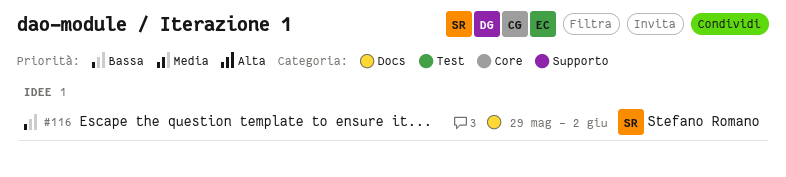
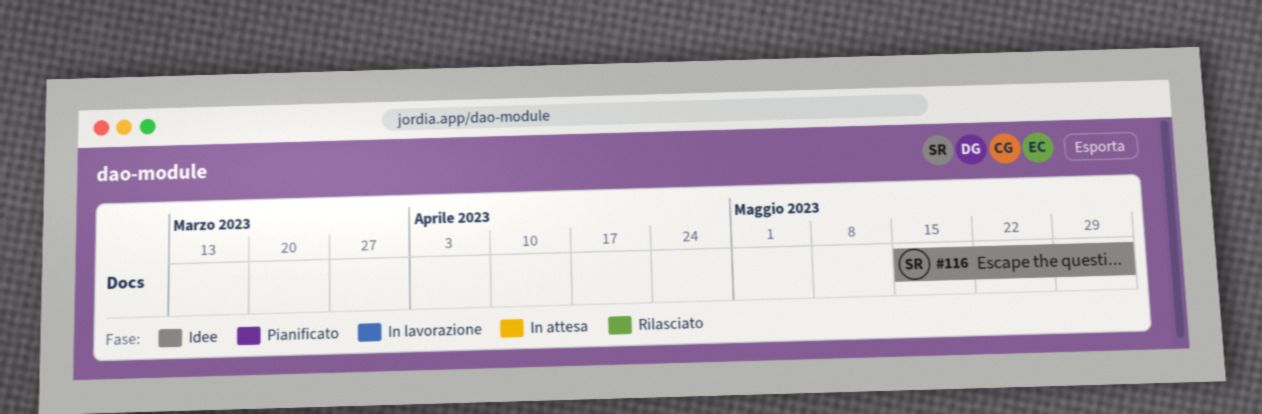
#116, start: May 29 -> May 15

